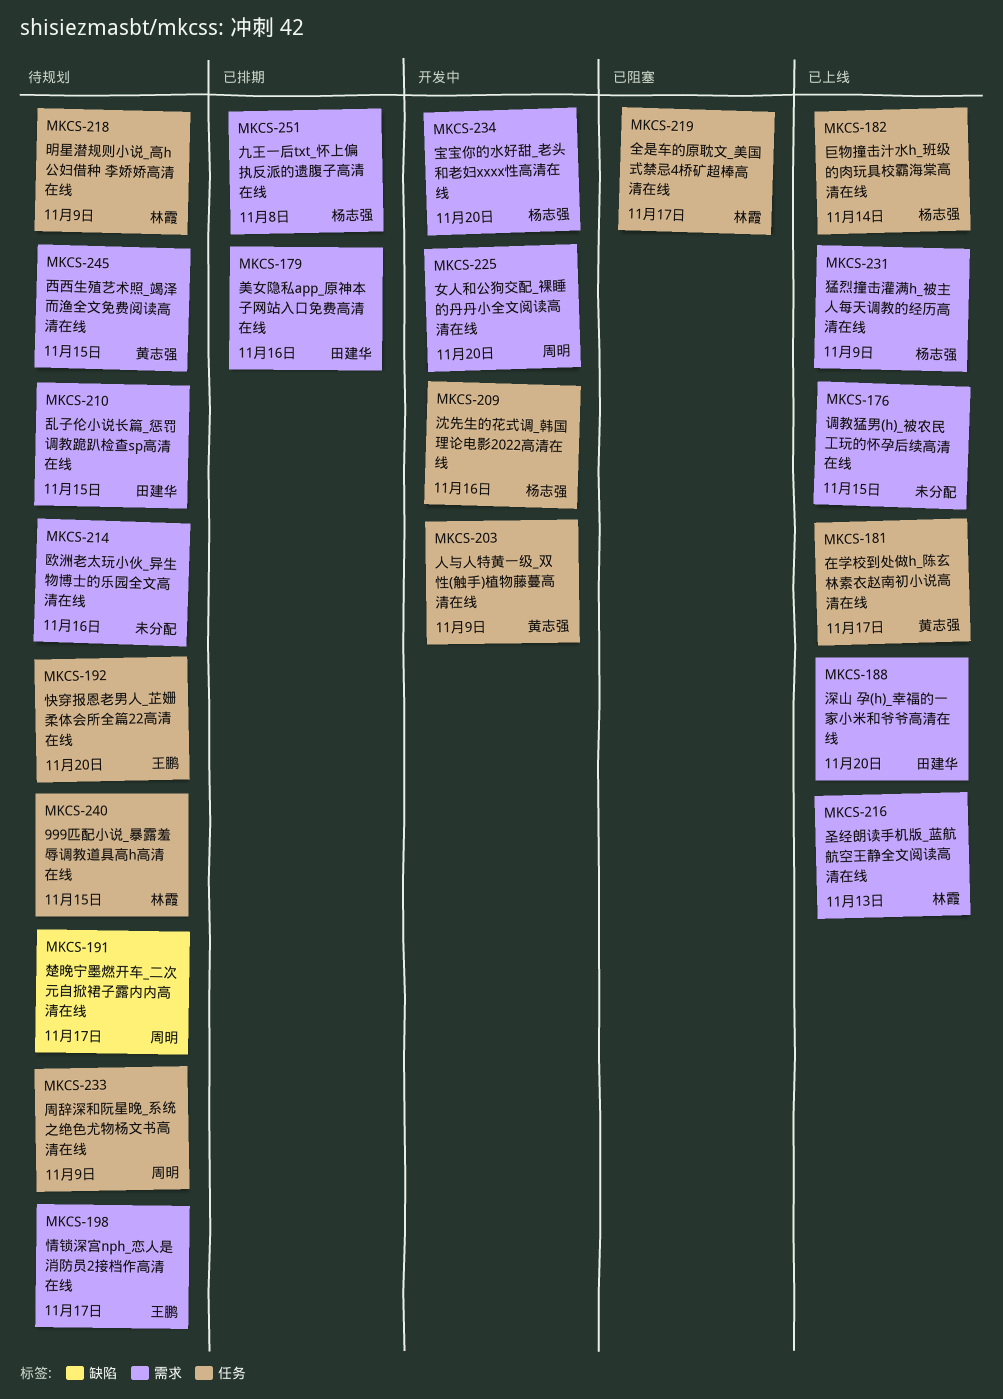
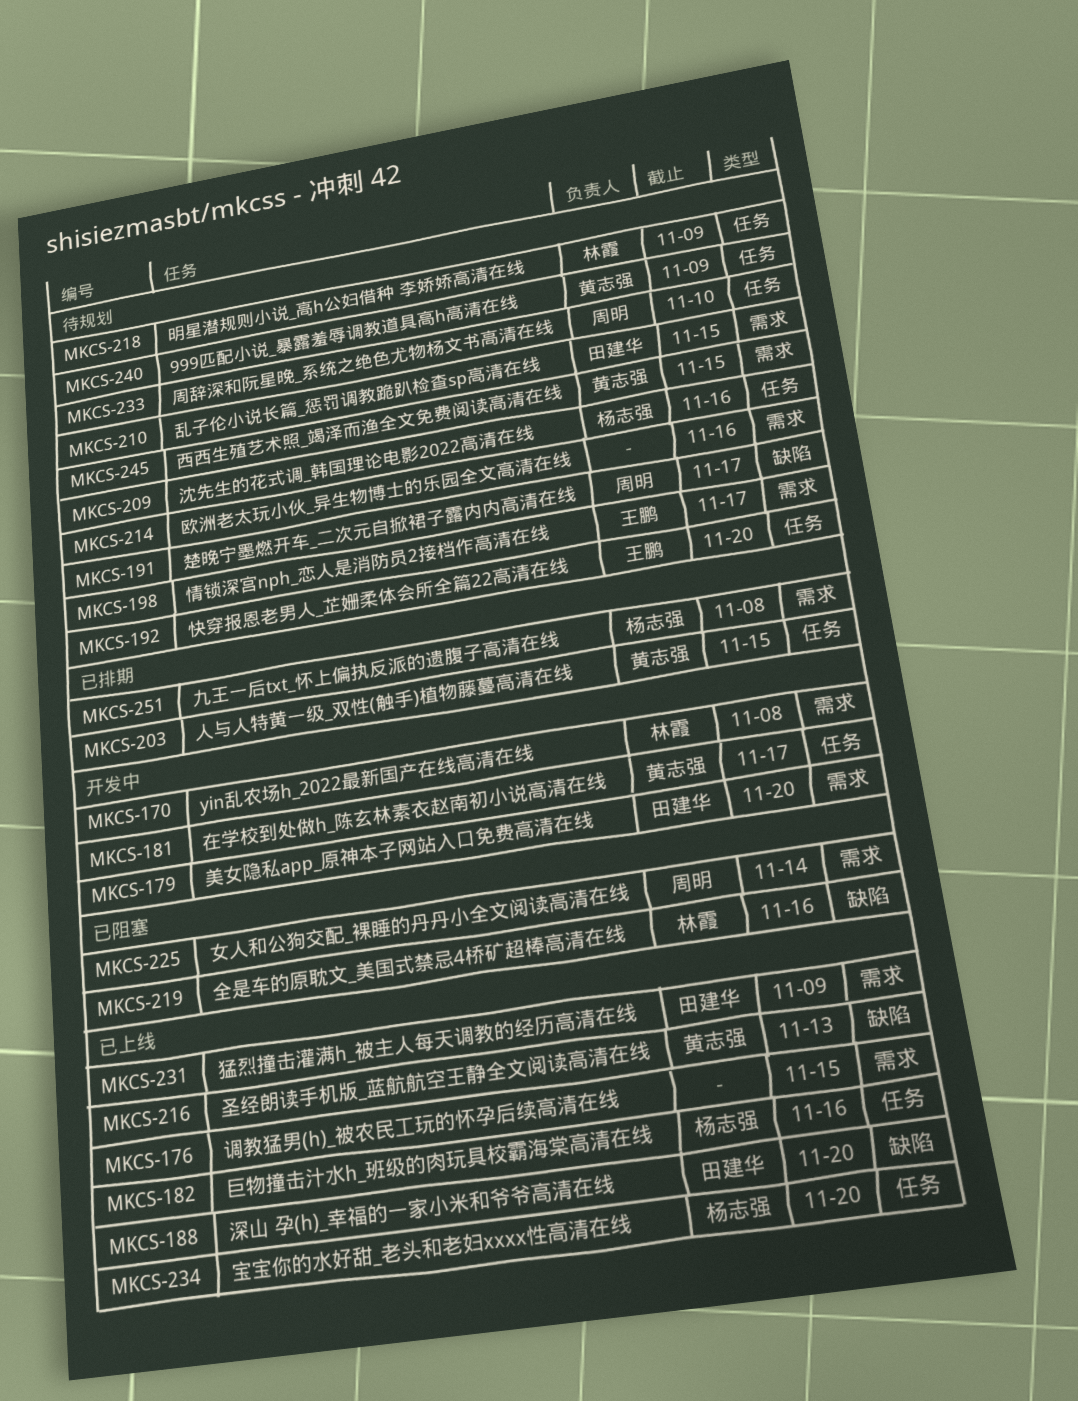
MKCS-170: none -> present
MKCS-179, status: 已排期 -> 开发中
MKCS-179, due: Nov 16 -> Nov 20
MKCS-181, status: 已上线 -> 开发中
MKCS-182, due: Nov 14 -> Nov 16
MKCS-188, label: 需求 -> 缺陷
MKCS-203, status: 开发中 -> 已排期
MKCS-203, due: Nov 9 -> Nov 15
MKCS-209, status: 开发中 -> 待规划
MKCS-216, owner: 林霞 -> 黄志强
MKCS-216, label: 需求 -> 缺陷
MKCS-219, label: 任务 -> 缺陷
MKCS-219, due: Nov 17 -> Nov 16
MKCS-225, status: 开发中 -> 已阻塞
MKCS-225, due: Nov 20 -> Nov 14
MKCS-231, owner: 杨志强 -> 田建华
MKCS-233, due: Nov 9 -> Nov 10
MKCS-234, status: 开发中 -> 已上线
MKCS-234, label: 需求 -> 任务
MKCS-240, owner: 林霞 -> 黄志强
MKCS-240, due: Nov 15 -> Nov 9

